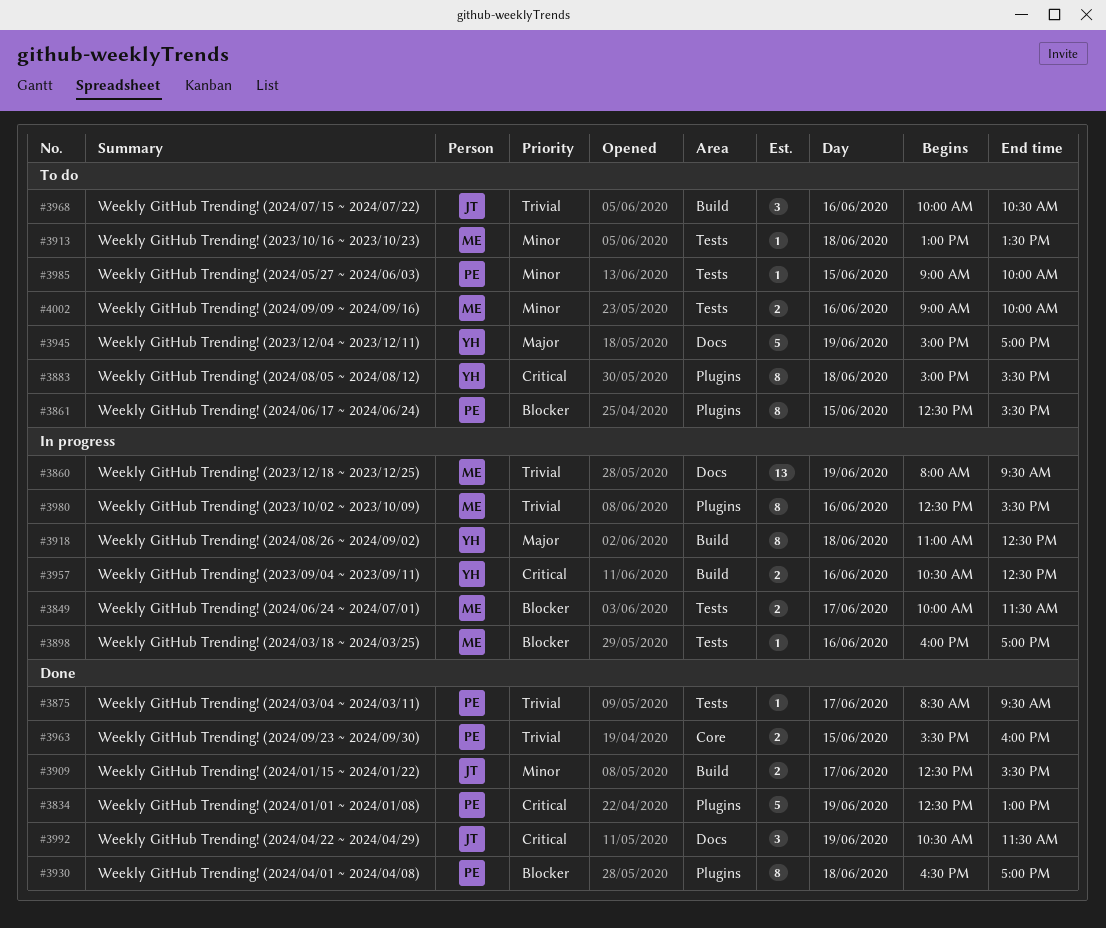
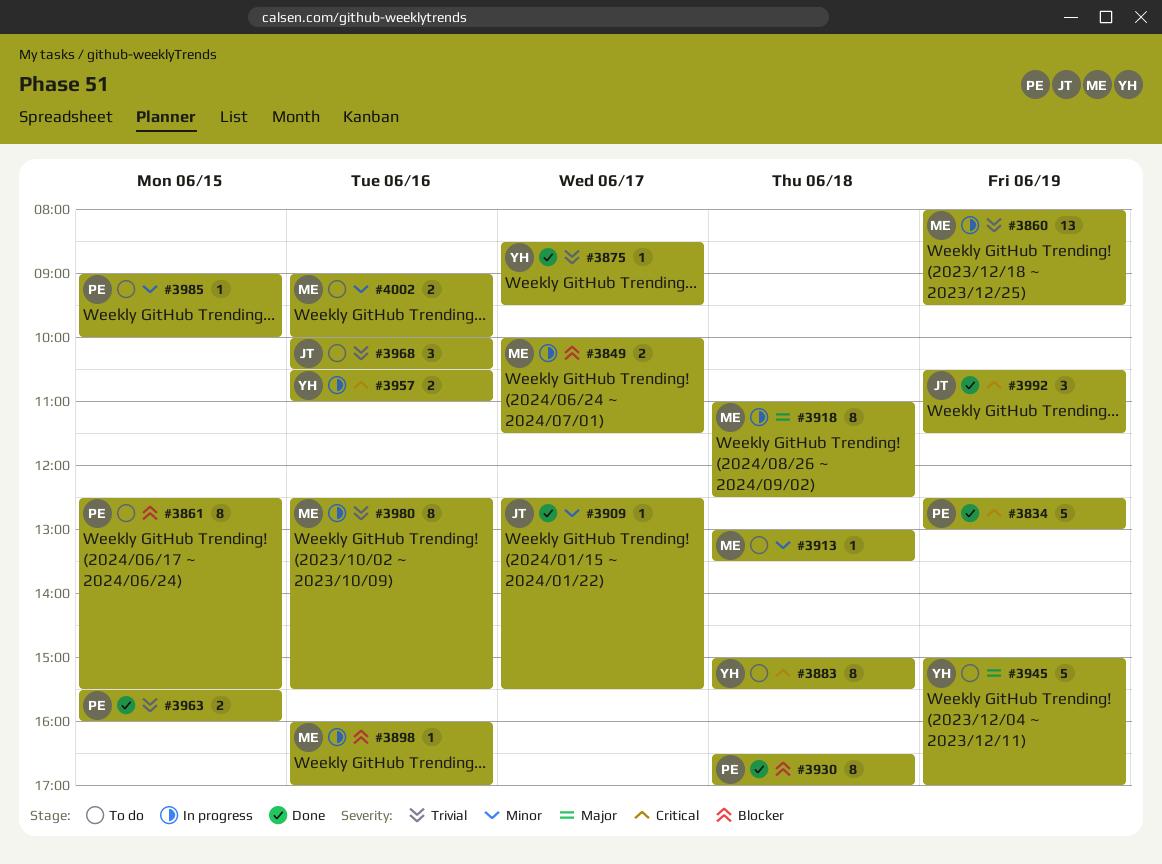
#3875, owner: PE -> YH
#3909, estimate: 2 -> 1
#3918, owner: YH -> ME
#3957, ends: 12:30 -> 11:00

